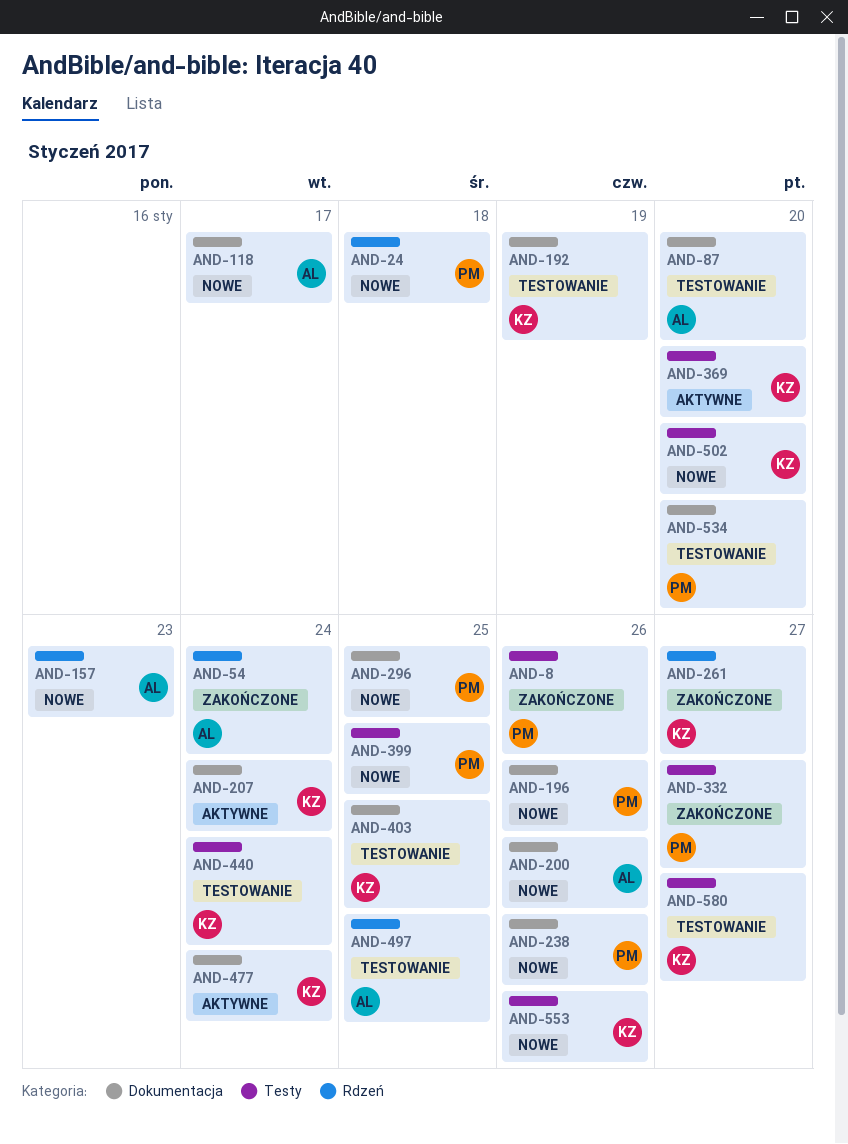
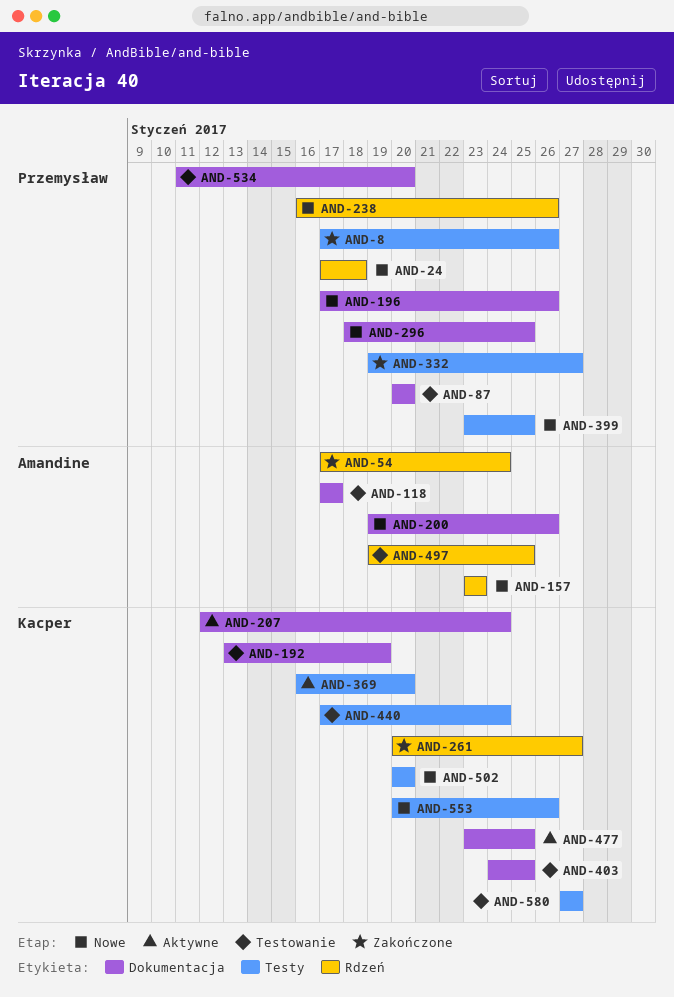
AND-87, owner: Amandine -> Przemysław
AND-118, status: Nowe -> Testowanie
AND-238, label: Dokumentacja -> Rdzeń
AND-477, due: Jan 24 -> Jan 25

